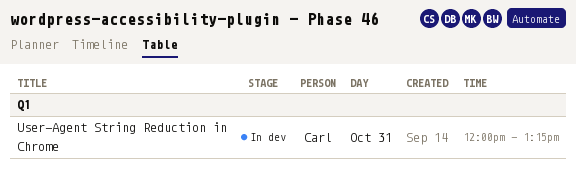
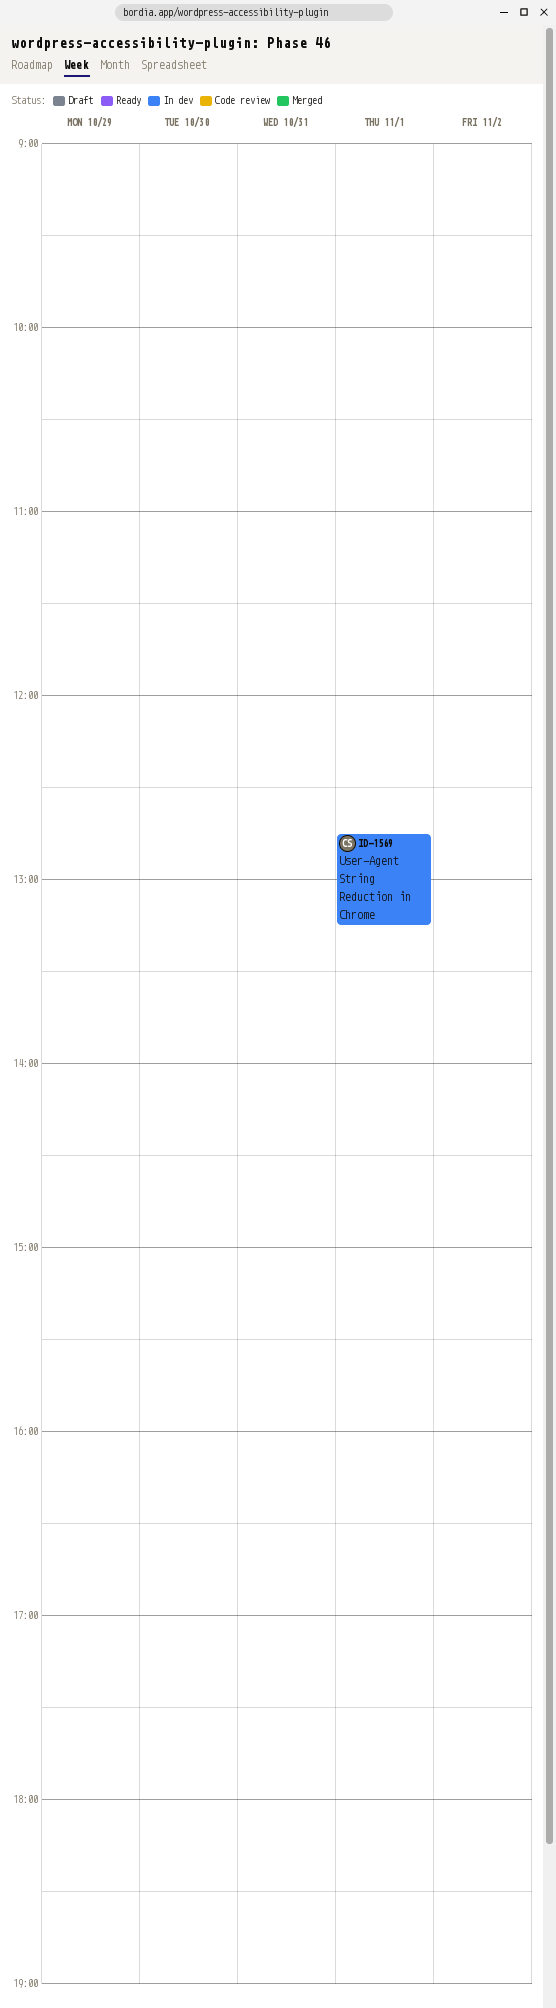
User-Agent String Reduction in Chrome, day: Oct 31 -> Nov 1
User-Agent String Reduction in Chrome, begins: 12:00 -> 12:45

